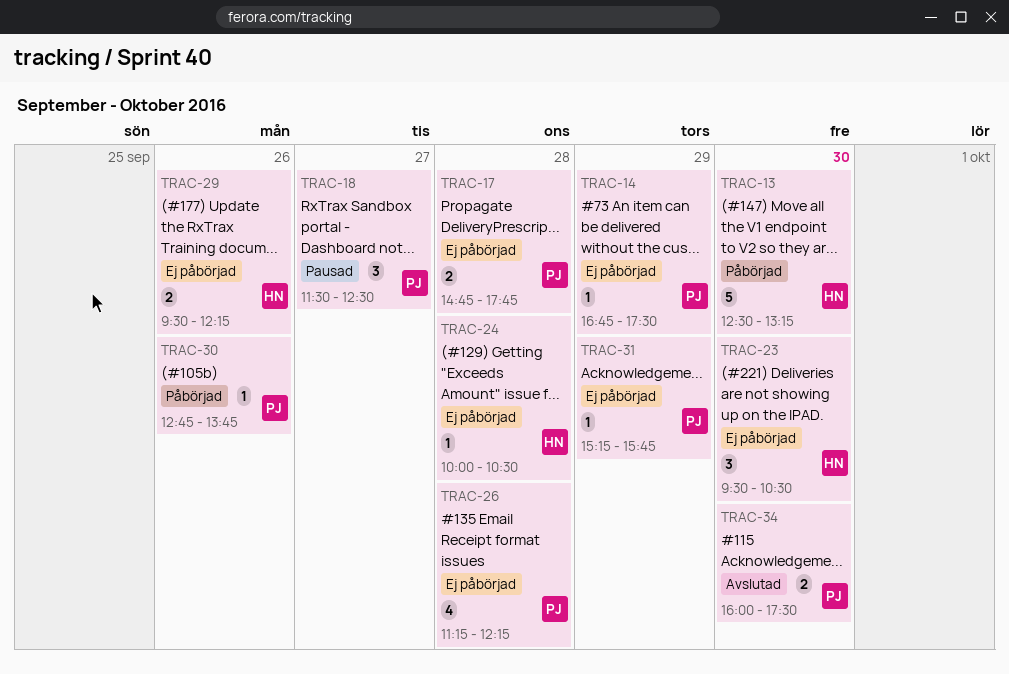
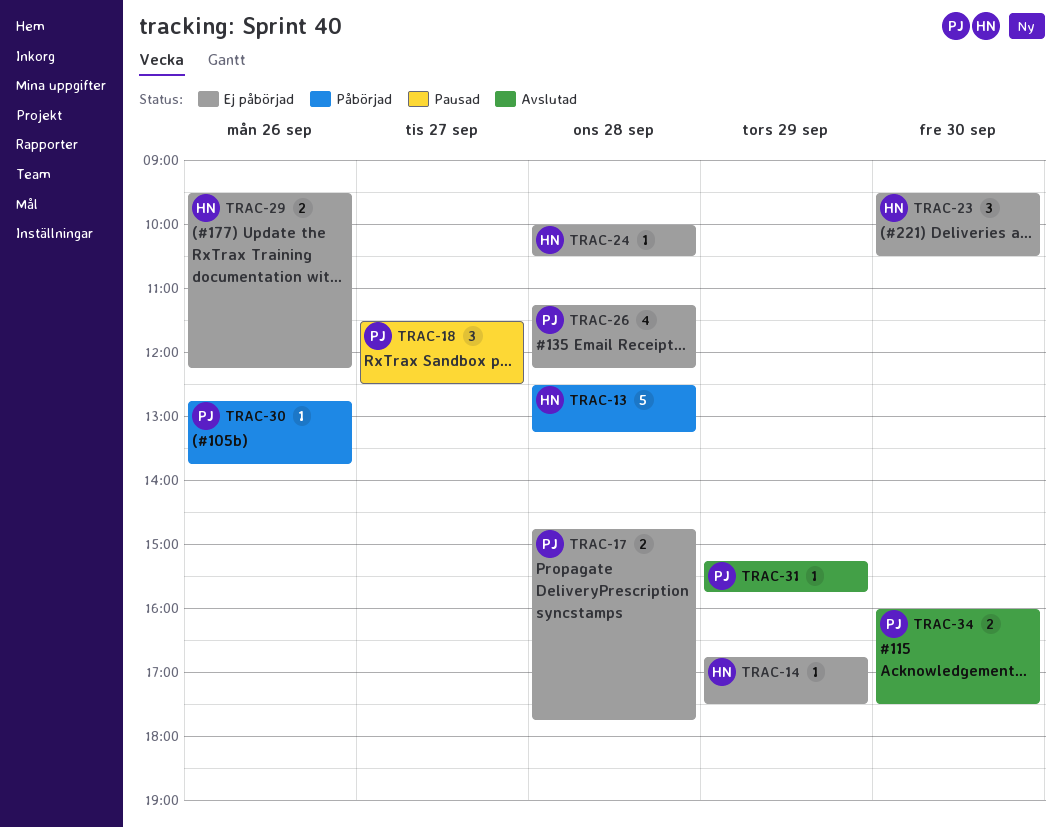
TRAC-13, day: Sep 30 -> Sep 28
TRAC-14, owner: PJ -> HN
TRAC-31, status: Ej påbörjad -> Avslutad

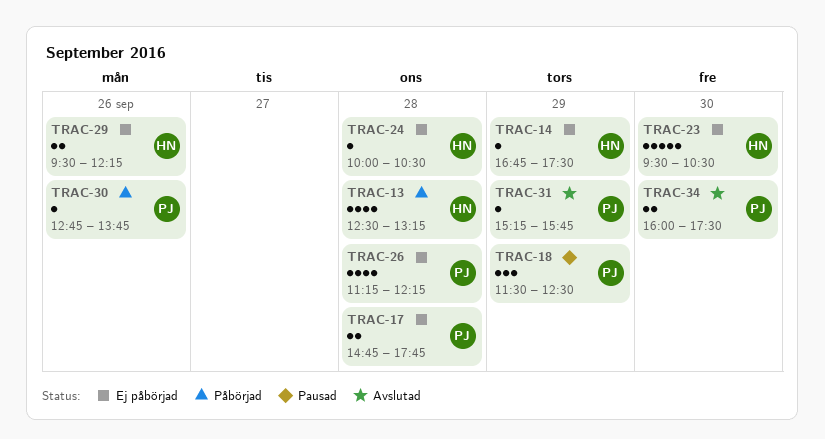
TRAC-13, estimate: 5 -> 4
TRAC-18, day: Sep 27 -> Sep 29
TRAC-23, estimate: 3 -> 5

